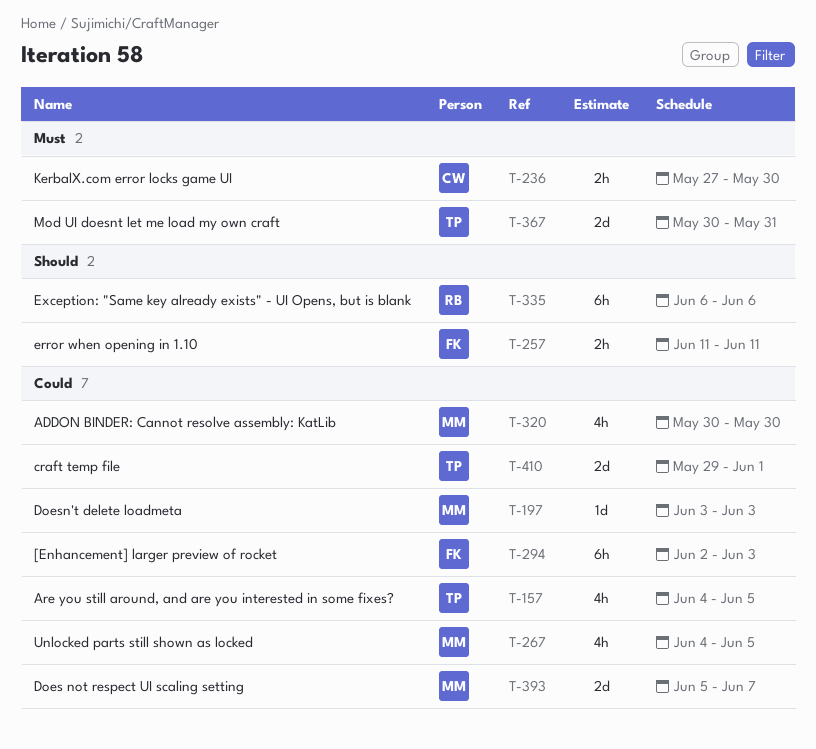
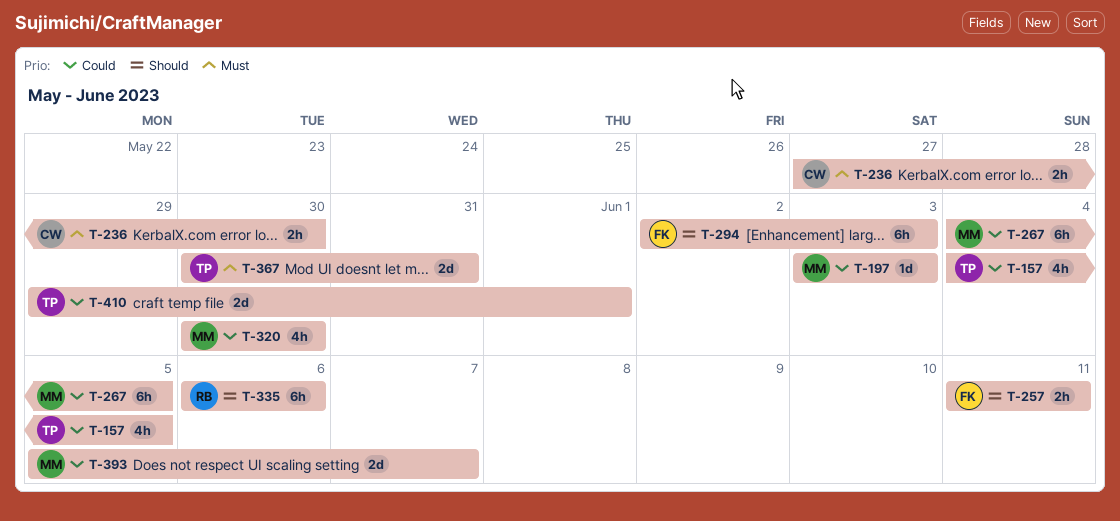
T-267, estimate: 4h -> 6h
T-294, priority: Could -> Should

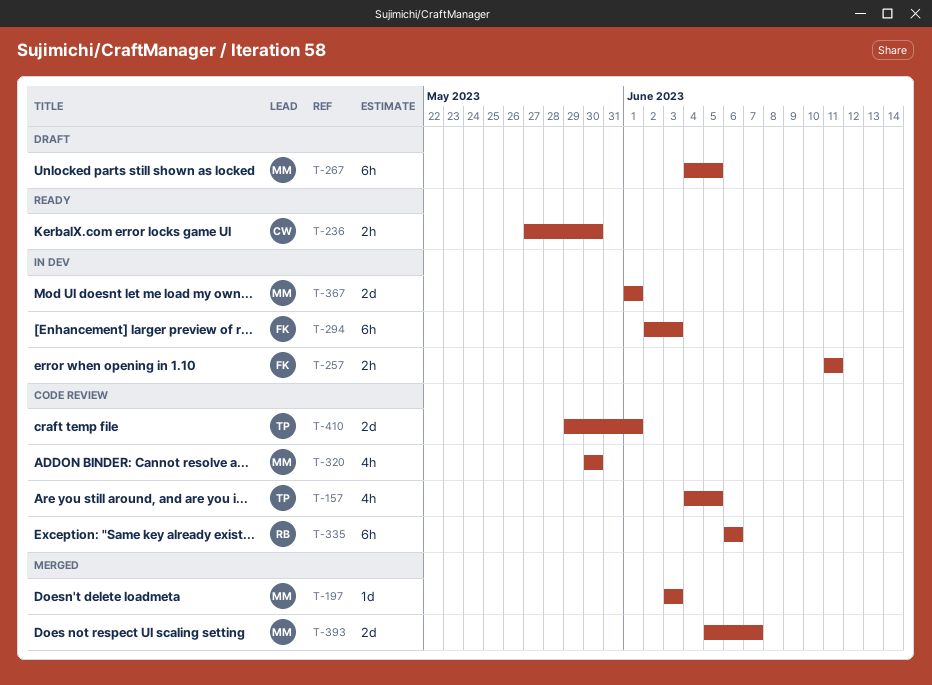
T-367, owner: TP -> MM
T-367, start: May 30 -> Jun 1
T-367, due: May 31 -> Jun 1

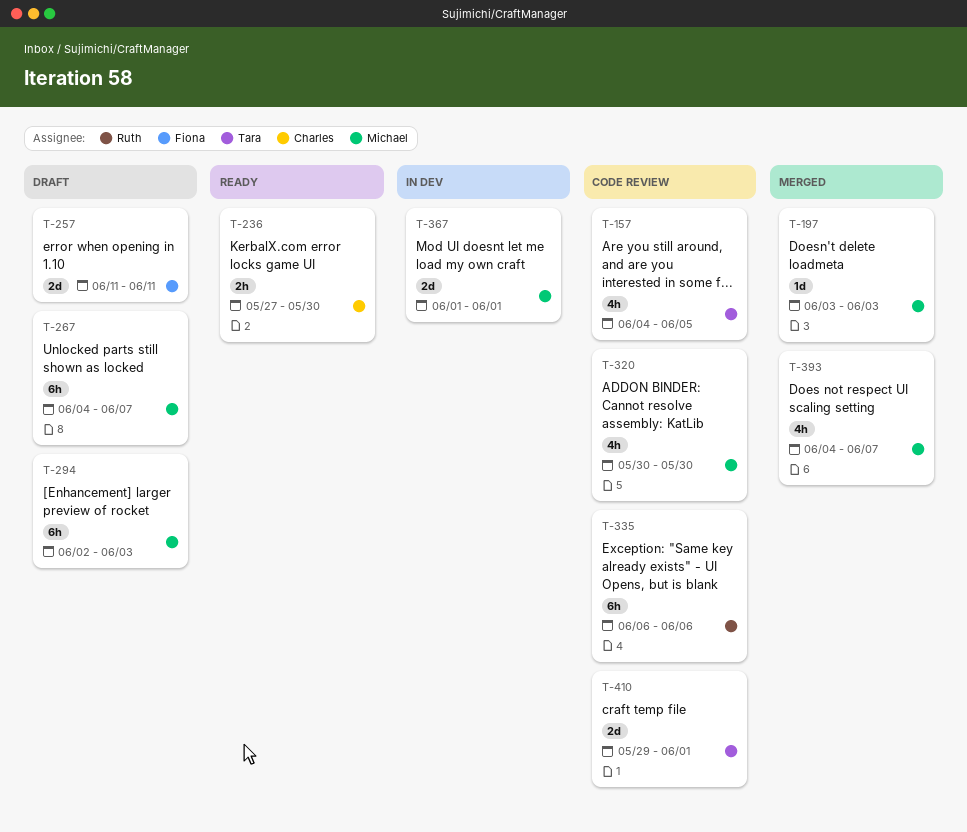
T-257, status: In dev -> Draft
T-257, estimate: 2h -> 2d
T-267, due: Jun 5 -> Jun 7
T-294, status: In dev -> Draft
T-294, owner: Fiona -> Michael
T-393, estimate: 2d -> 4h
T-393, start: Jun 5 -> Jun 4

